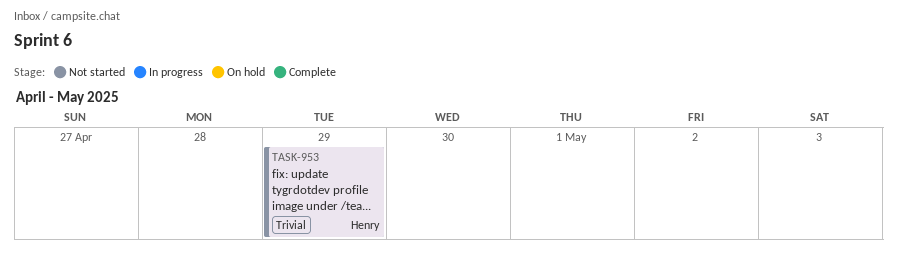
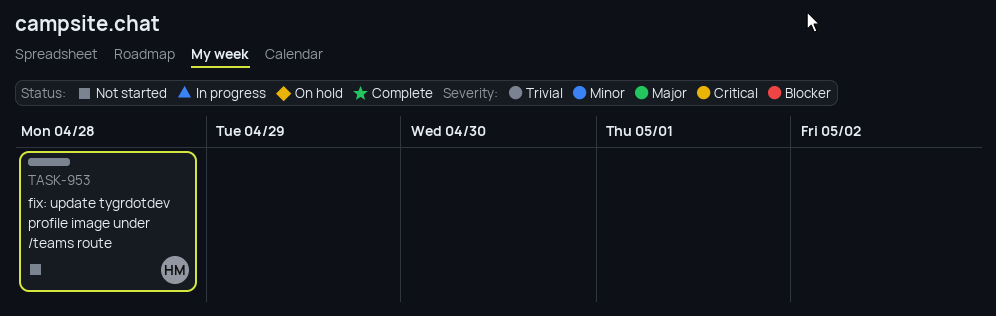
TASK-953, due: Apr 29 -> Apr 28

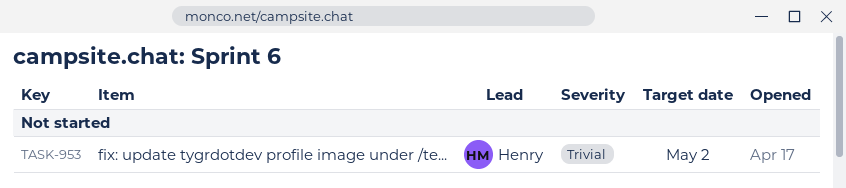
TASK-953, due: Apr 28 -> May 2

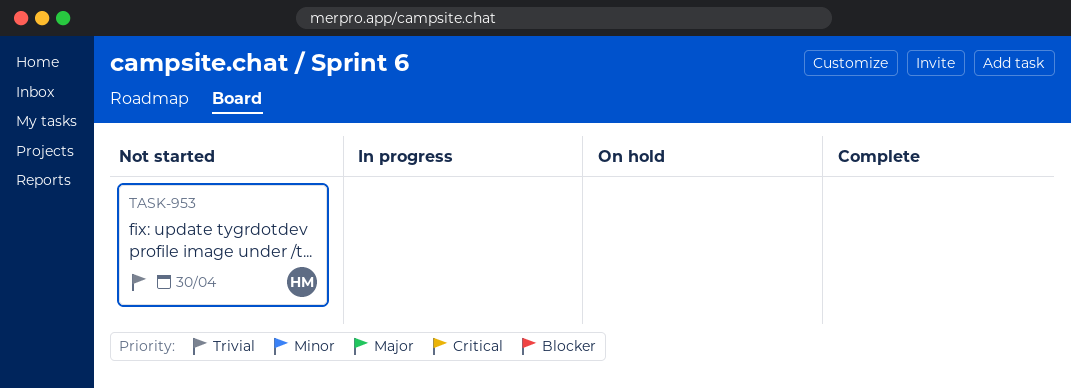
TASK-953, due: May 2 -> Apr 30

